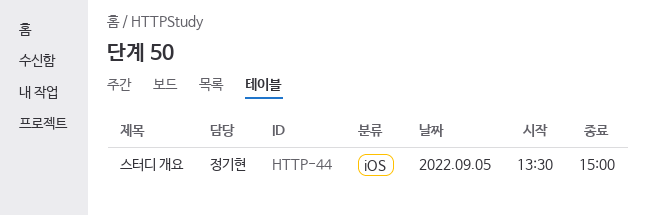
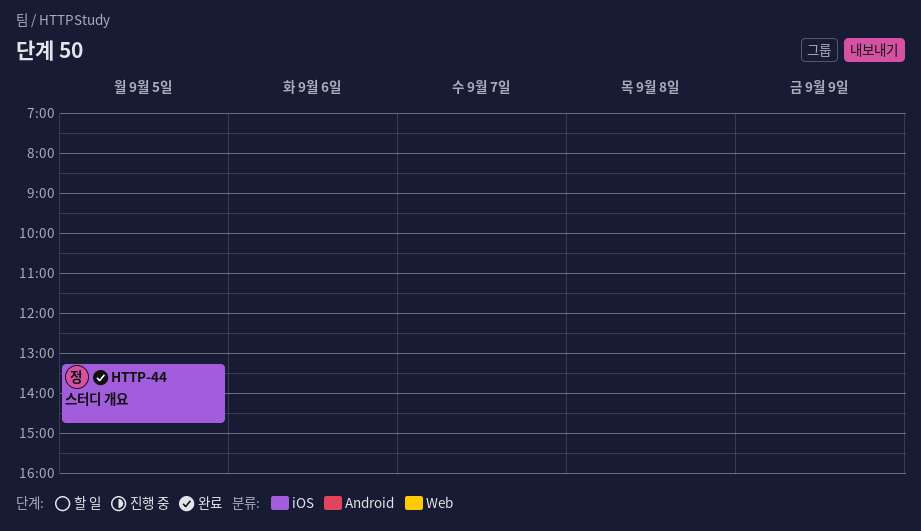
HTTP-44, begins: 13:30 -> 13:15
HTTP-44, ends: 15:00 -> 14:45

